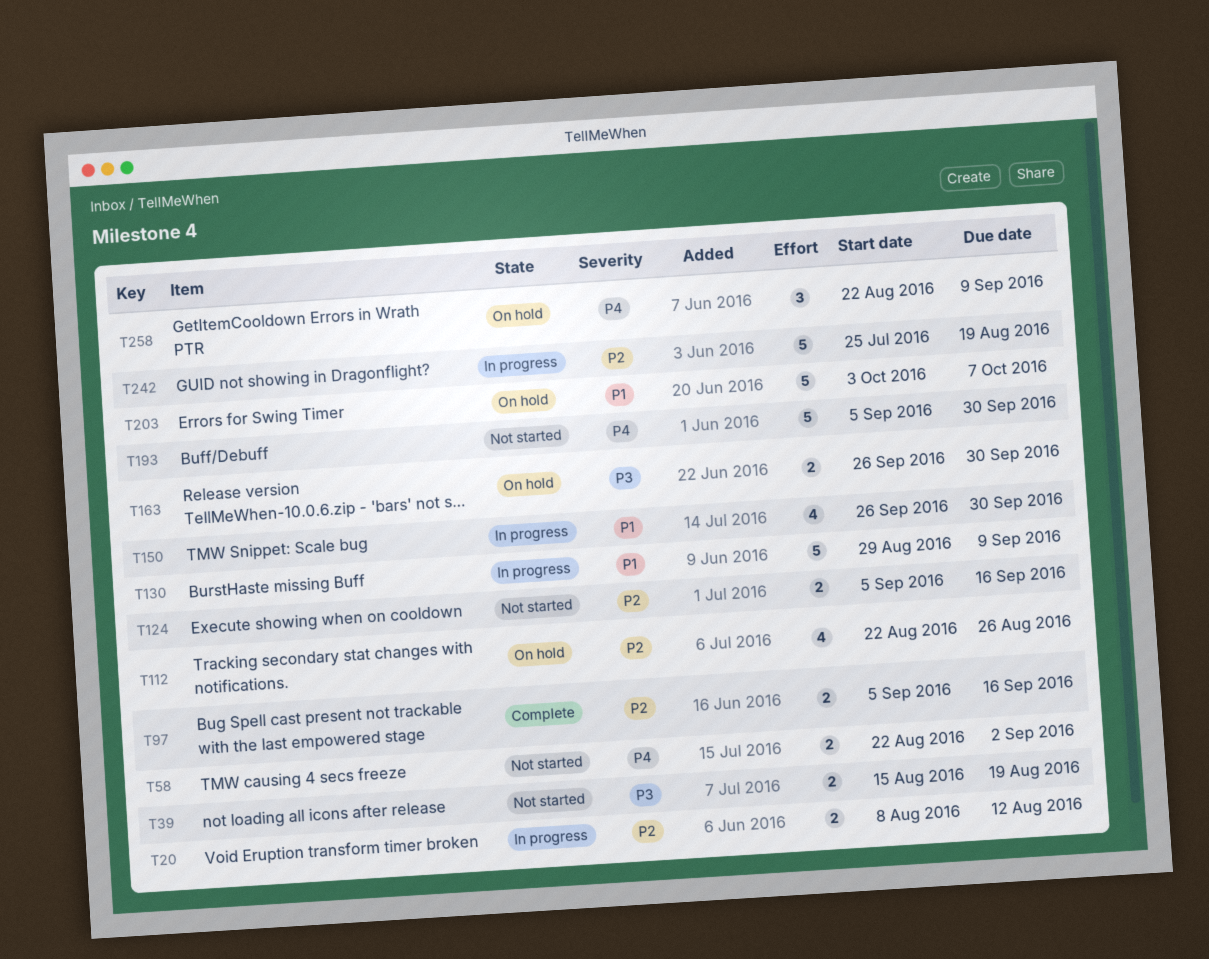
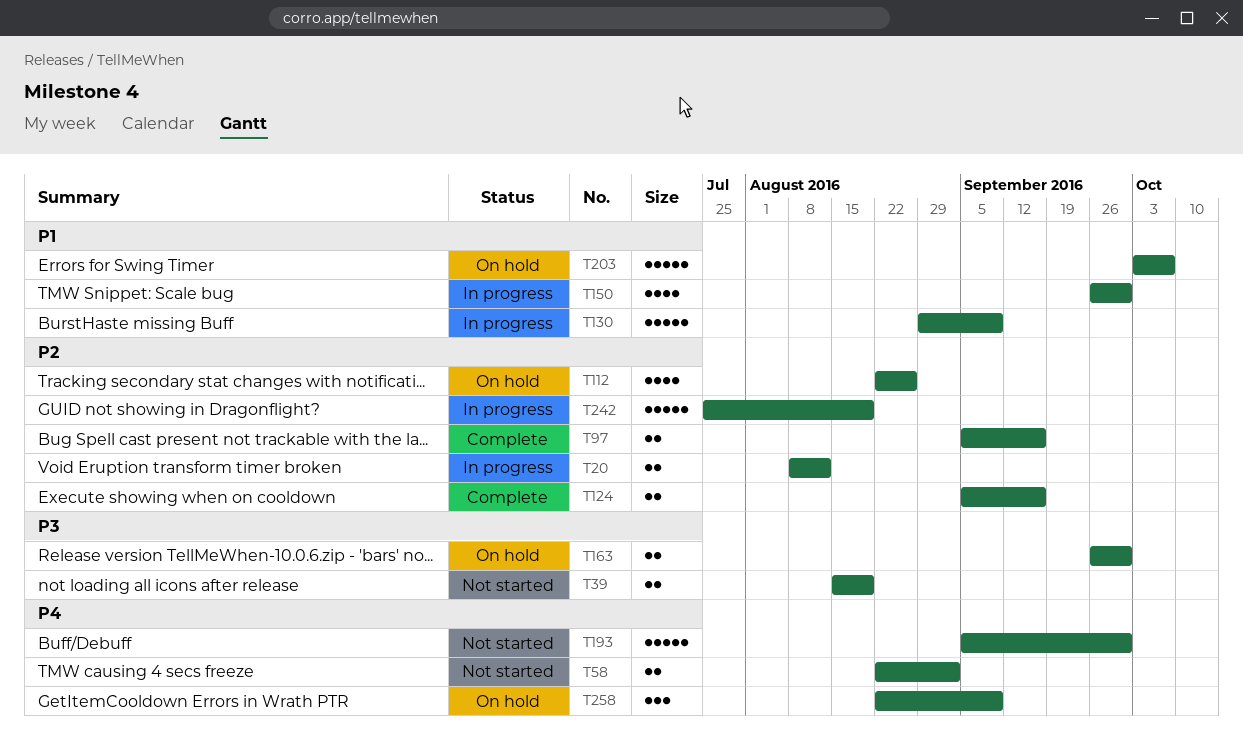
T124, status: Not started -> Complete

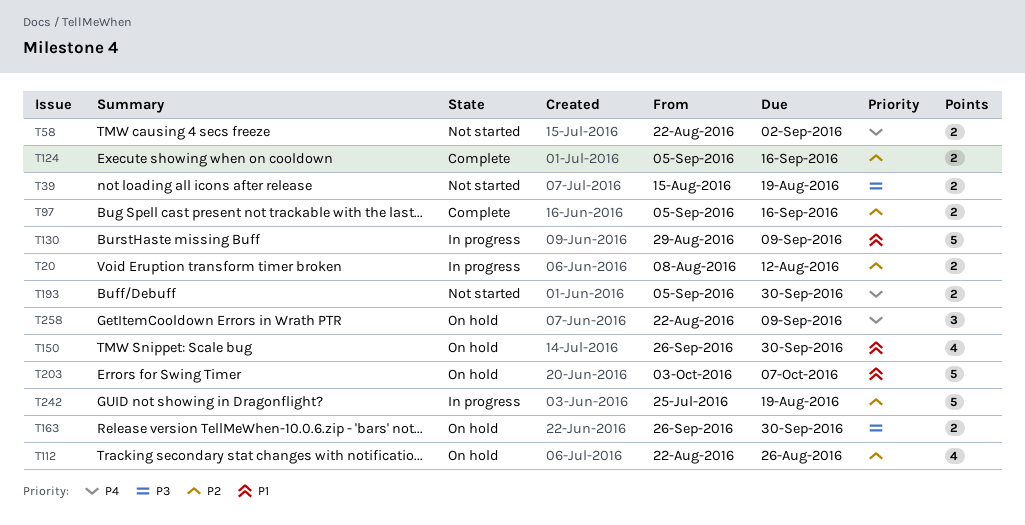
T150, status: In progress -> On hold
T193, estimate: 5 -> 2

